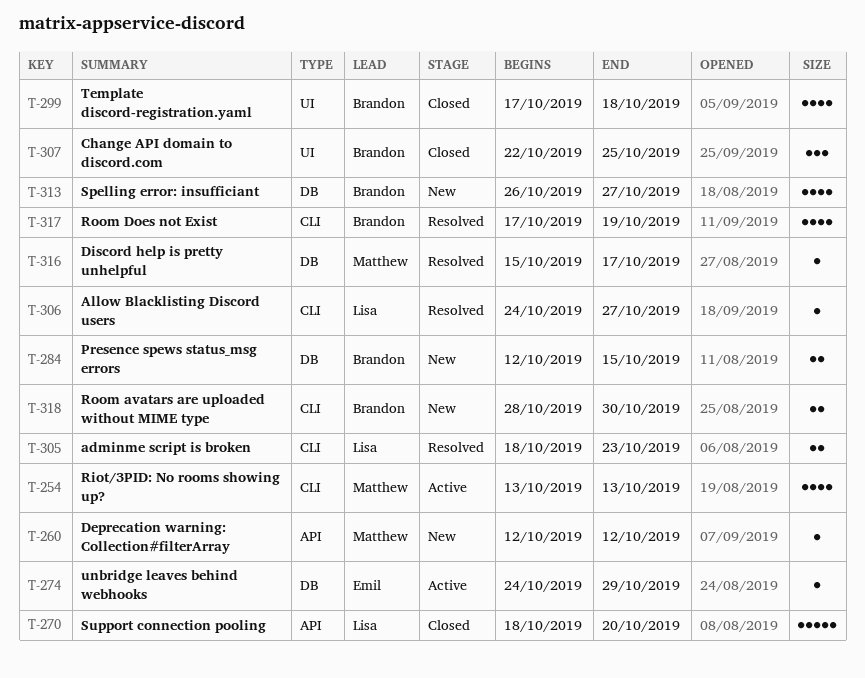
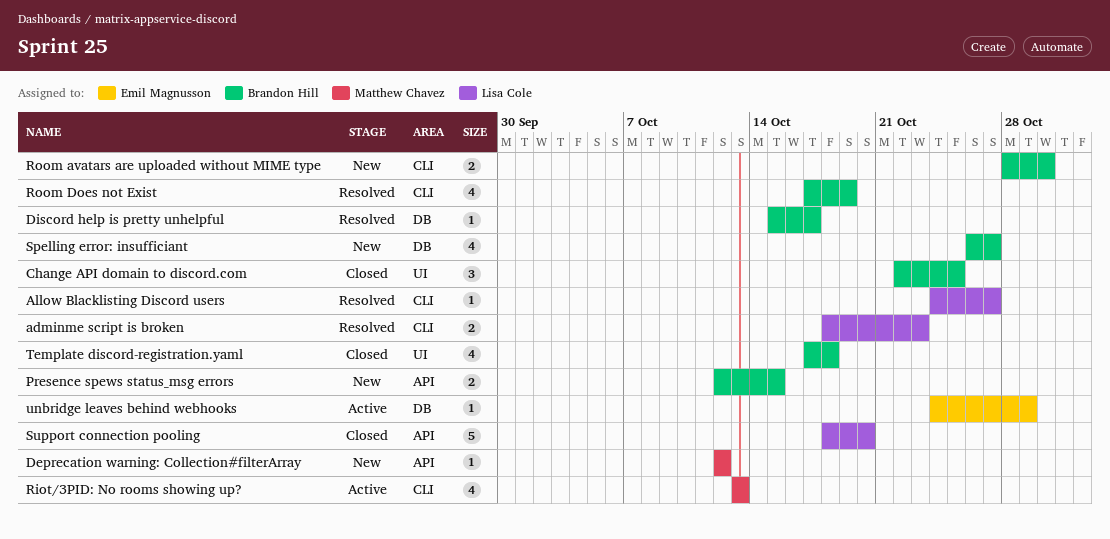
Discord help is pretty unhelpful, owner: Matthew Chavez -> Brandon Hill
Presence spews status_msg errors, label: DB -> API

